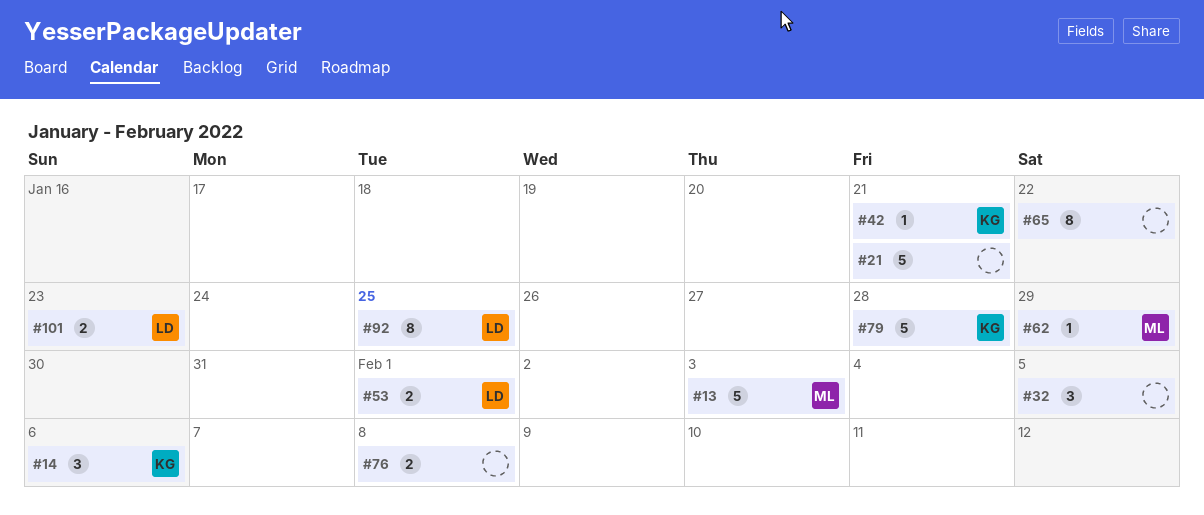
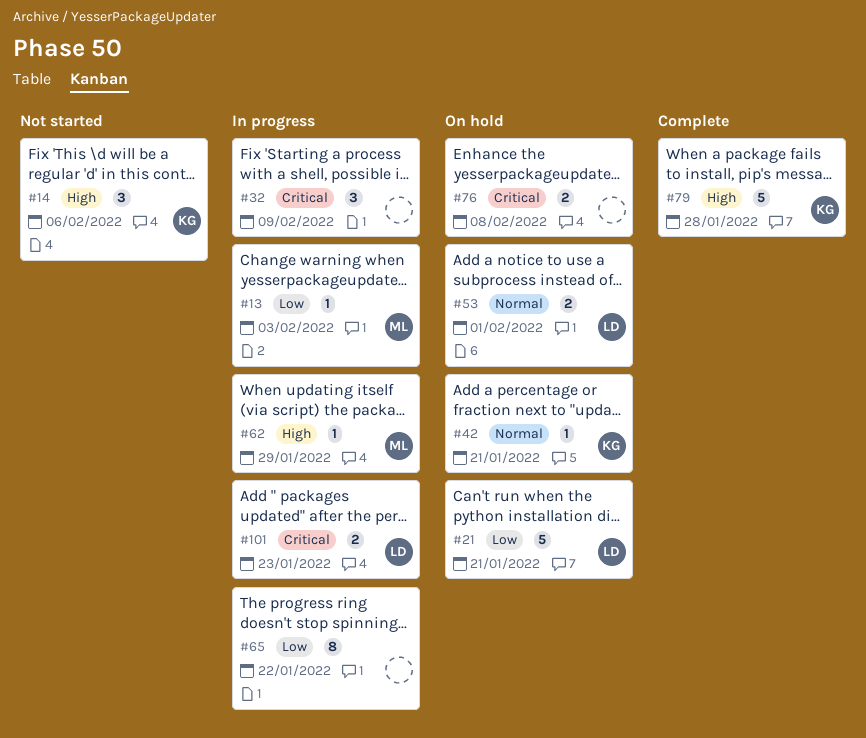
#13, estimate: 5 -> 1
#21, owner: none -> LD
#32, due: Feb 5 -> Feb 9
#92: present -> none

